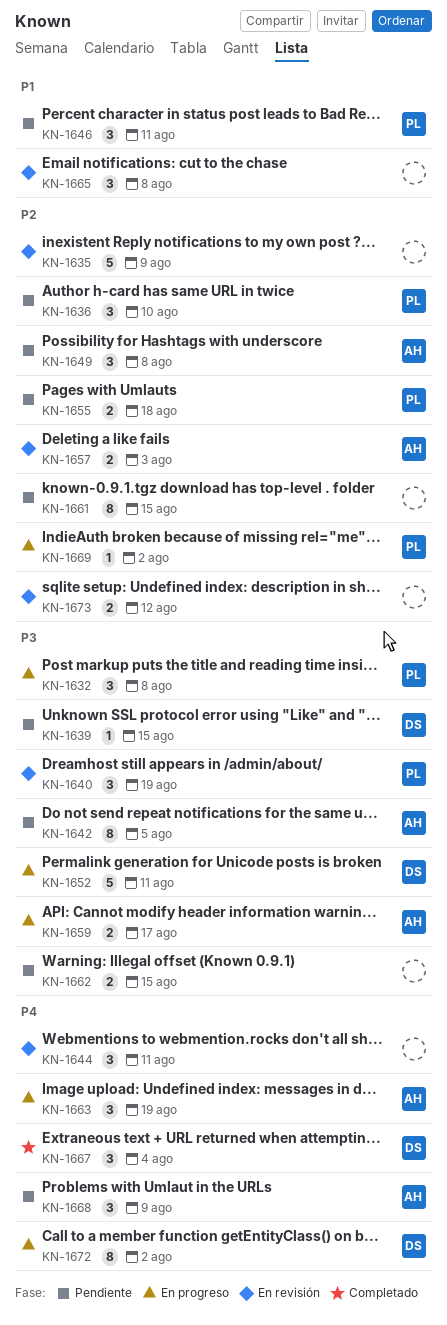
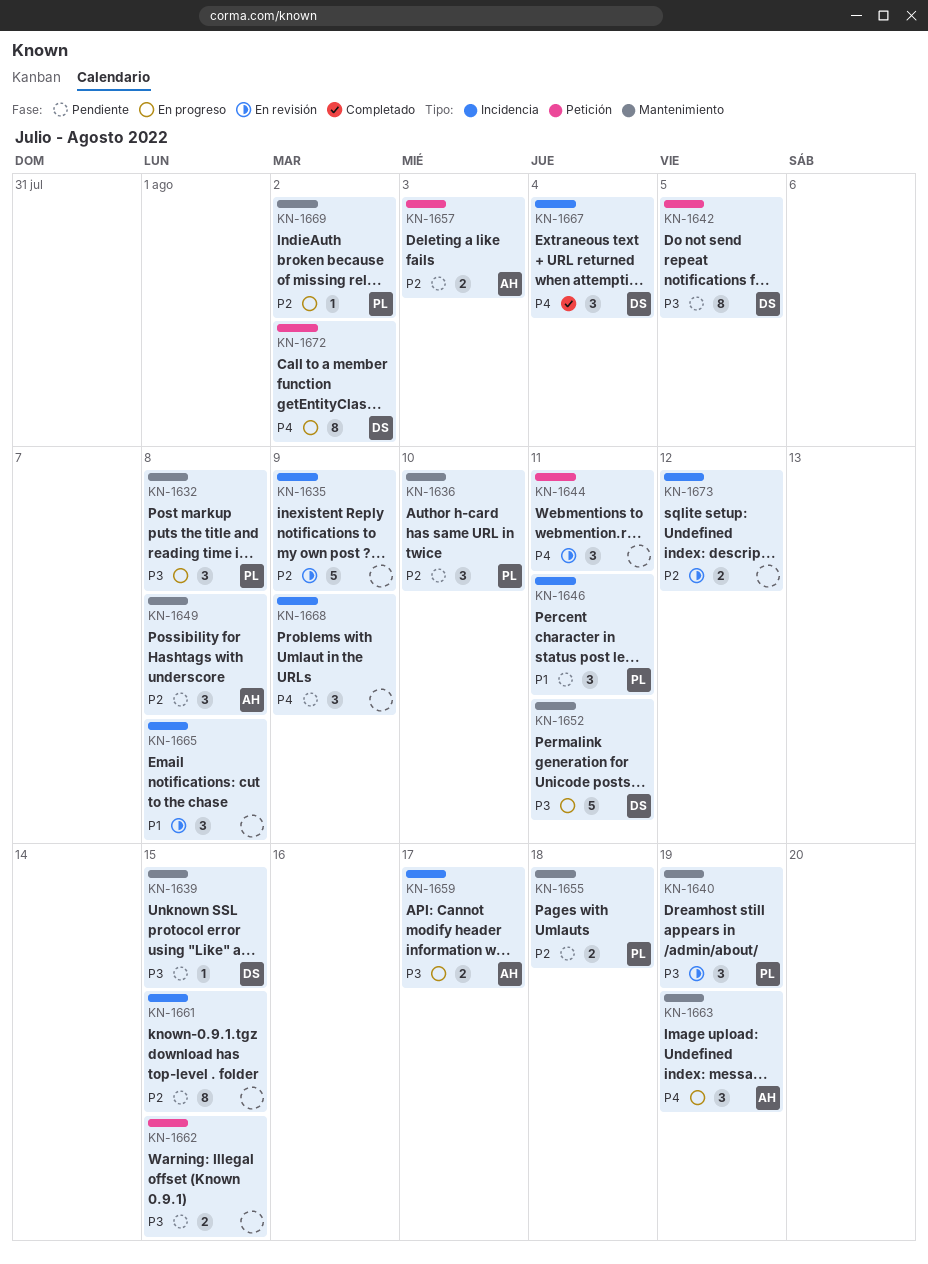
KN-1642, owner: AH -> DS
KN-1657, status: En revisión -> Pendiente
KN-1668, owner: AH -> none

